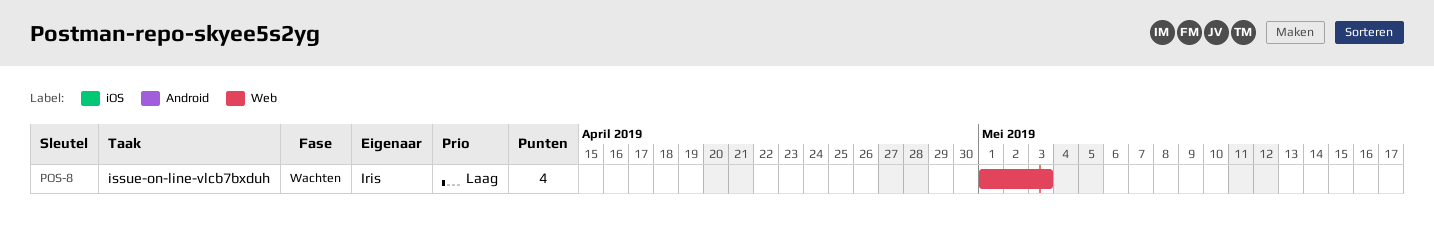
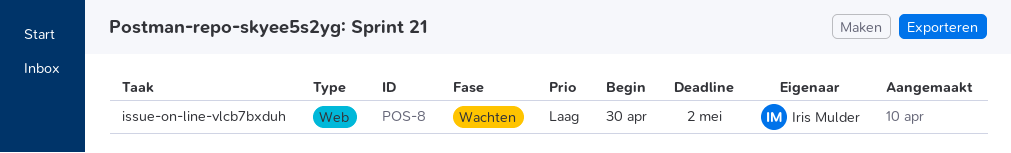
POS-8, start: May 1 -> Apr 30
POS-8, due: May 3 -> May 2

